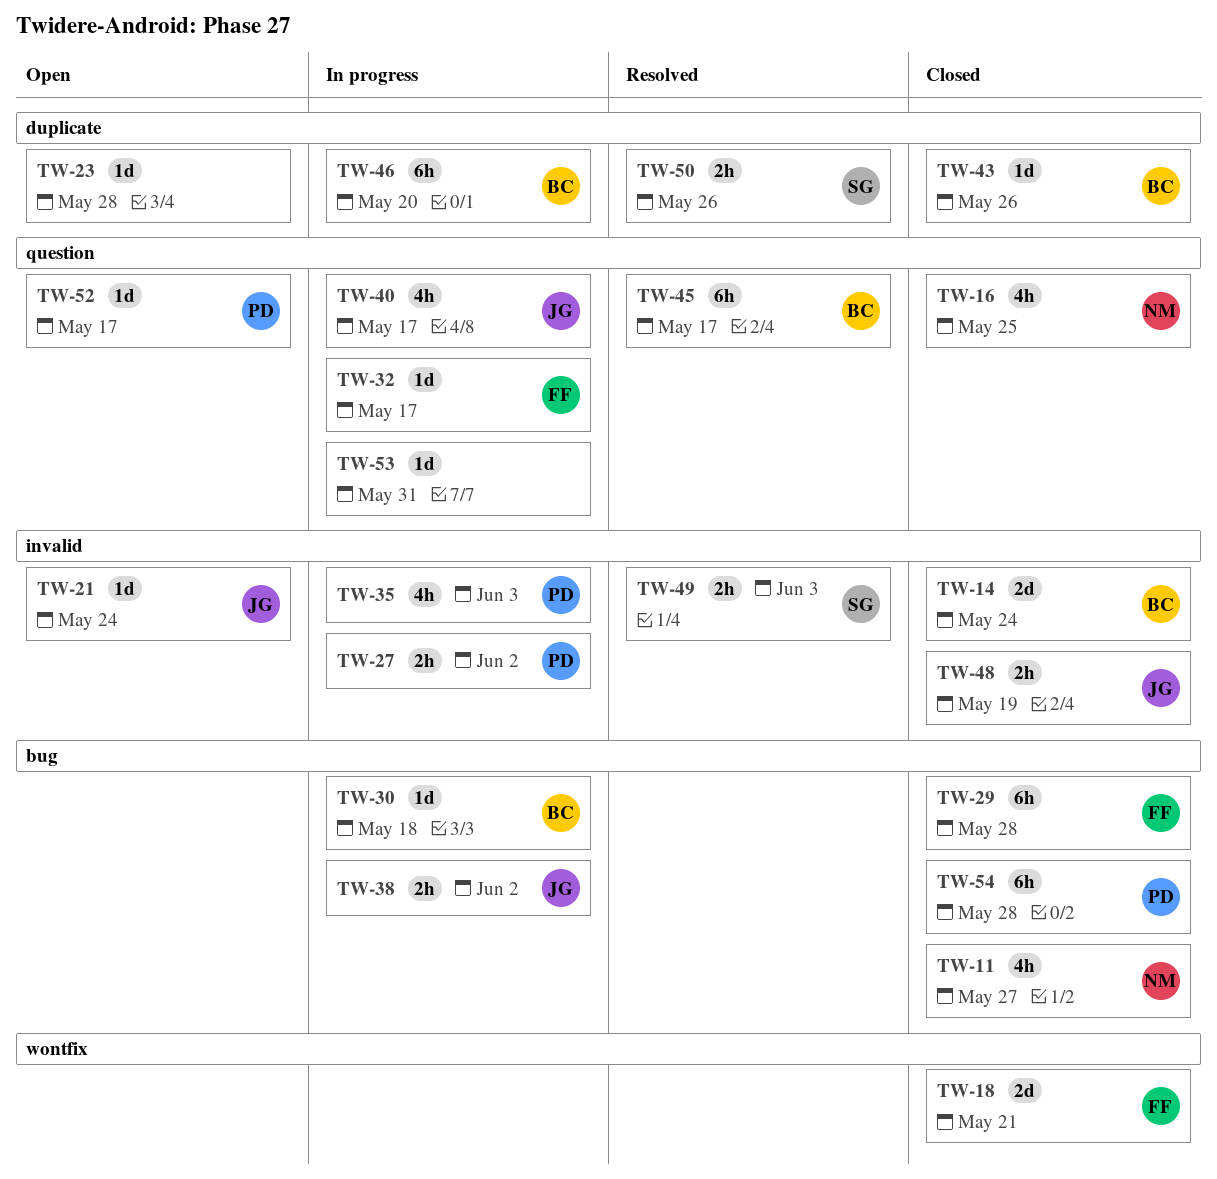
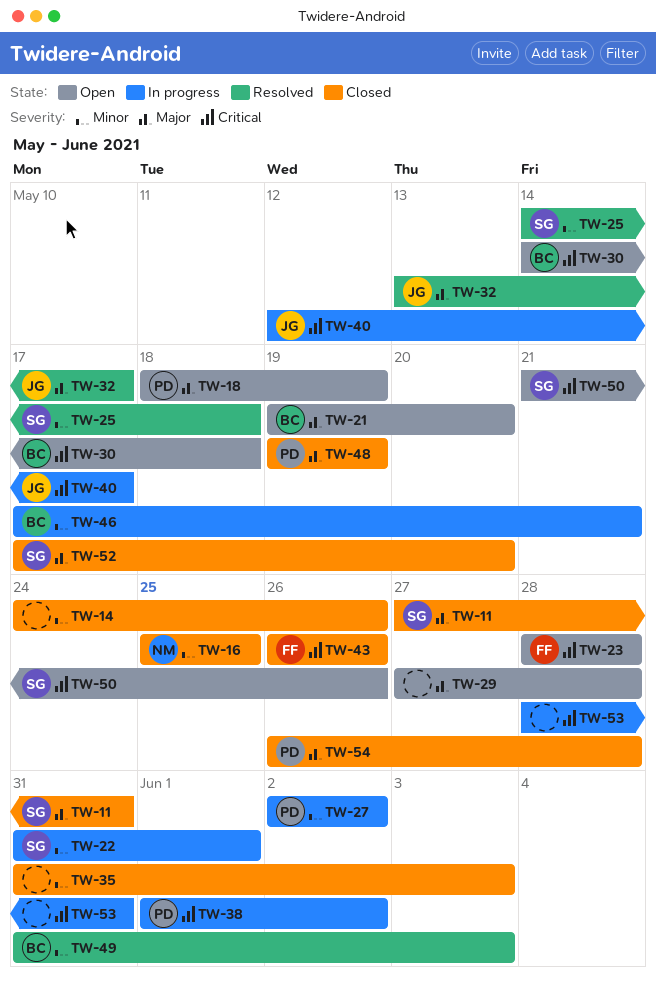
TW-11, owner: NM -> SG
TW-11, due: May 27 -> May 31
TW-14, owner: BC -> none
TW-14, due: May 24 -> May 26
TW-18, status: Closed -> Open
TW-18, owner: FF -> PD
TW-18, due: May 21 -> May 19
TW-21, owner: JG -> BC
TW-21, due: May 24 -> May 20
TW-22: none -> present
TW-23, owner: none -> FF
TW-25: none -> present
TW-29, status: Closed -> Open
TW-29, owner: FF -> none
TW-30, status: In progress -> Open
TW-32, status: In progress -> Resolved
TW-32, owner: FF -> JG
TW-35, status: In progress -> Closed
TW-35, owner: PD -> none
TW-38, owner: JG -> PD
TW-43, owner: BC -> FF
TW-45: present -> none
TW-46, due: May 20 -> May 21
TW-48, owner: JG -> PD
TW-49, owner: SG -> BC
TW-50, status: Resolved -> Open
TW-52, status: Open -> Closed
TW-52, owner: PD -> SG
TW-52, due: May 17 -> May 20

